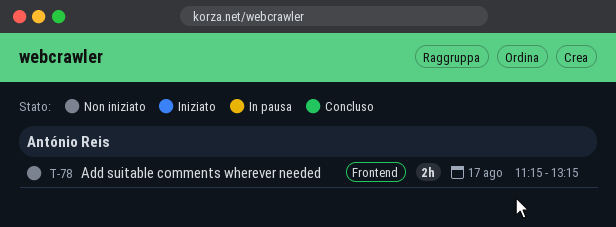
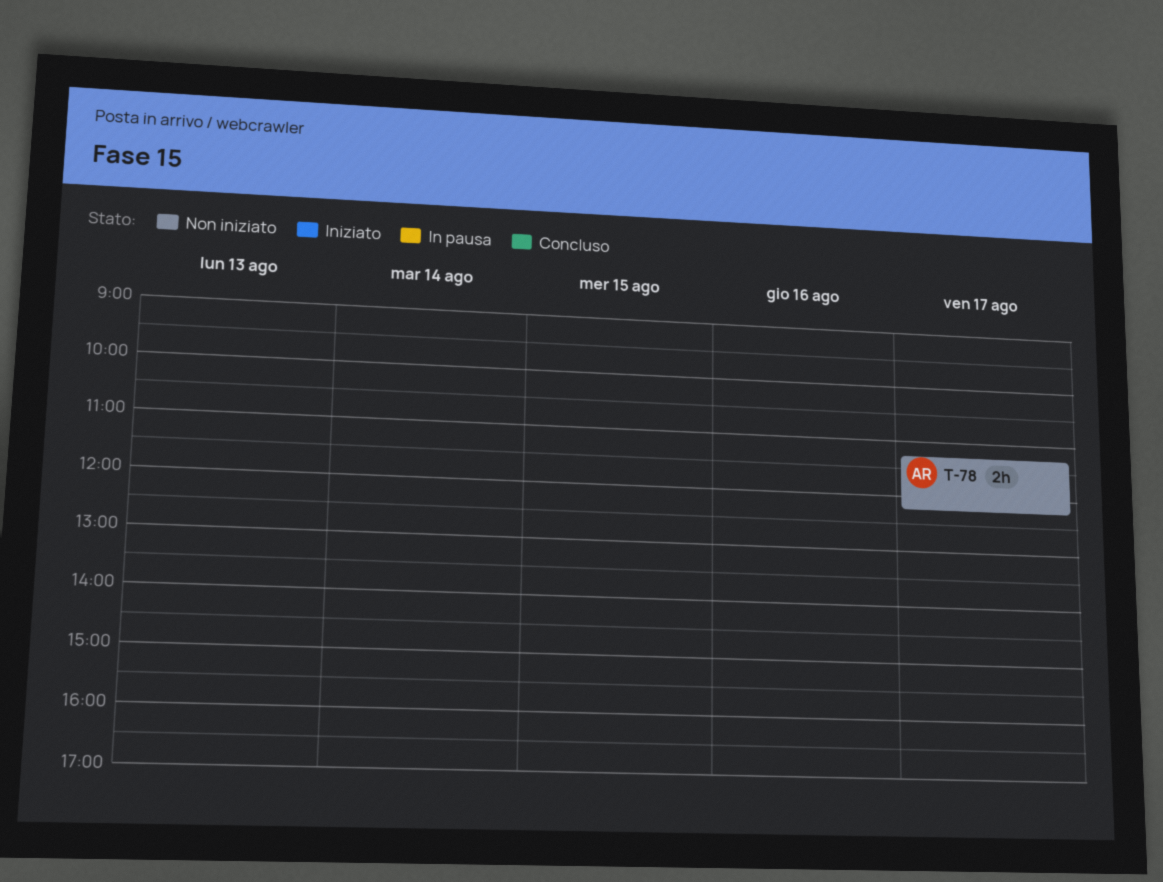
T-78, ends: 13:15 -> 12:15

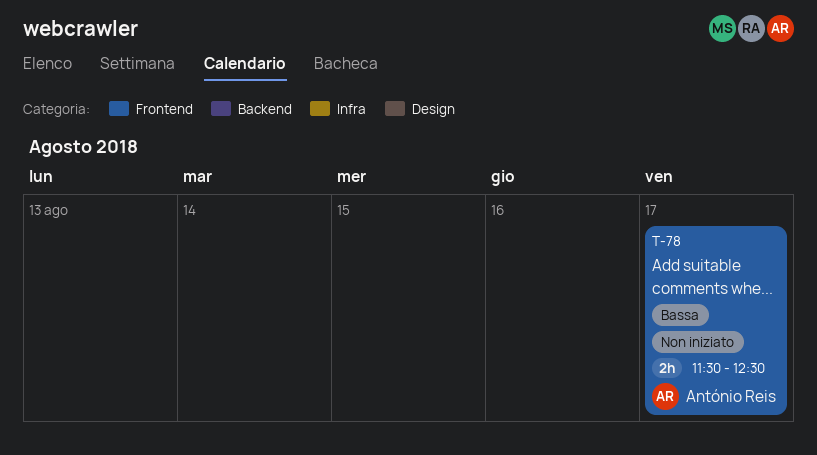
T-78, begins: 11:15 -> 11:30
T-78, ends: 12:15 -> 12:30

